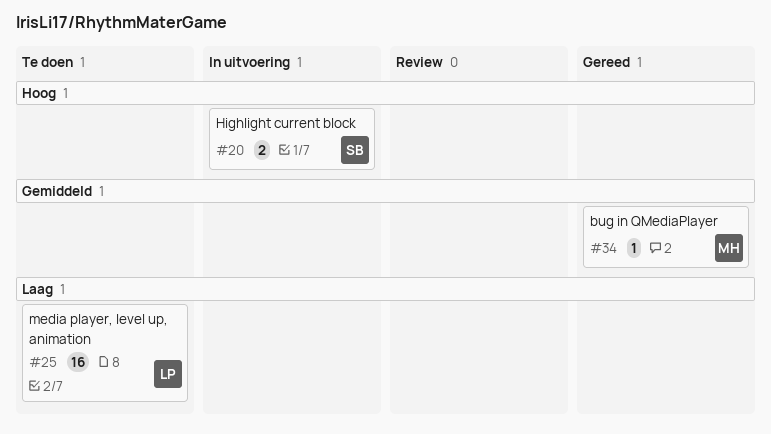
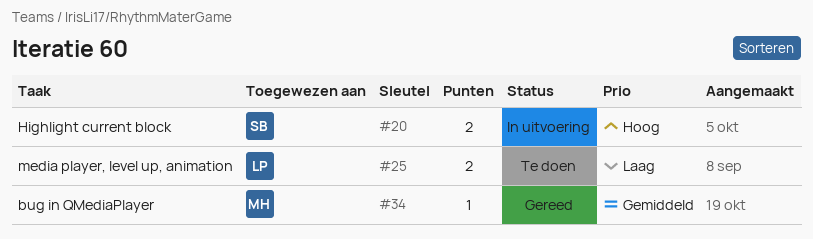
#25, estimate: 16 -> 2

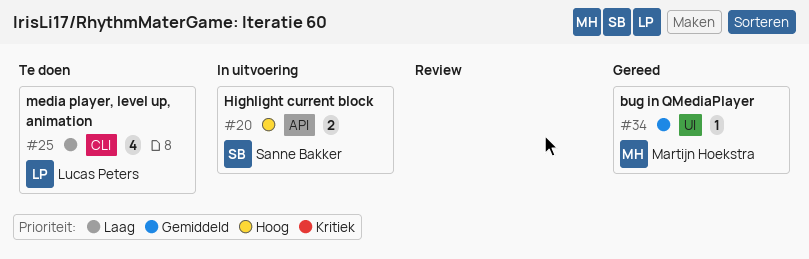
#25, estimate: 2 -> 4

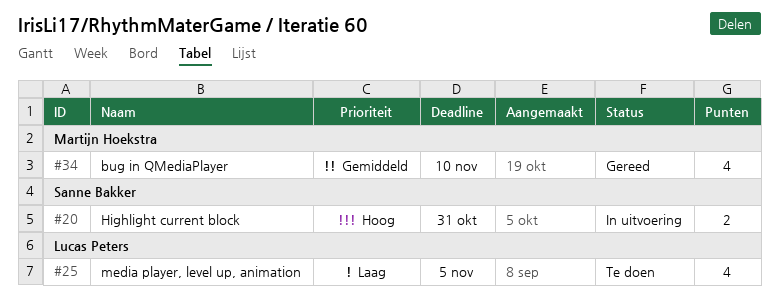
#34, estimate: 1 -> 4

